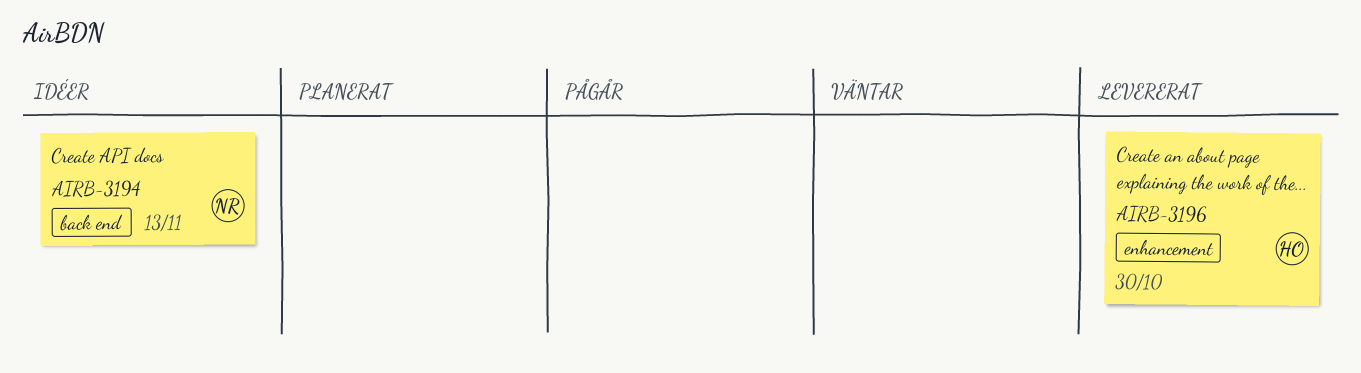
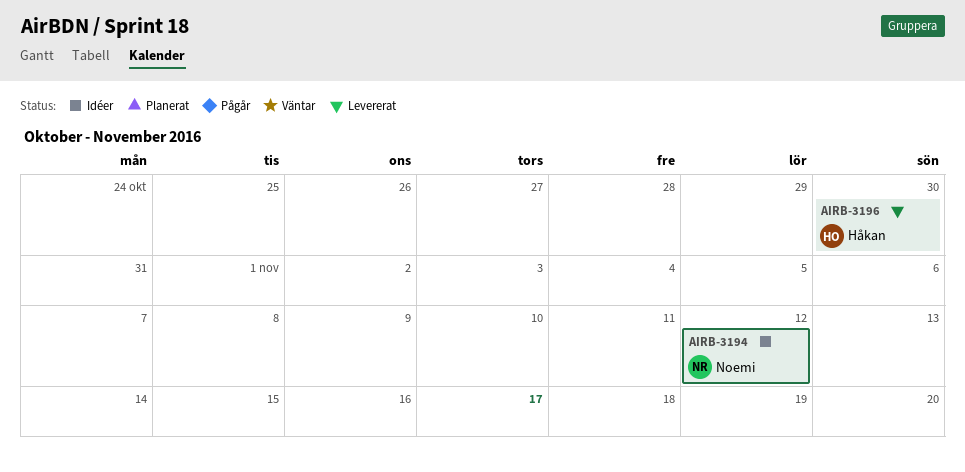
AIRB-3194, due: Nov 13 -> Nov 12

